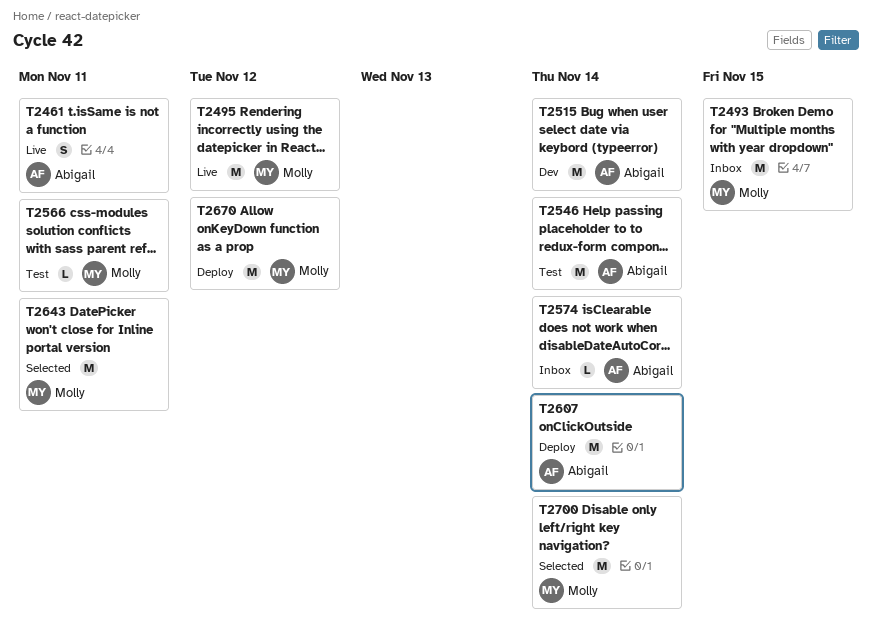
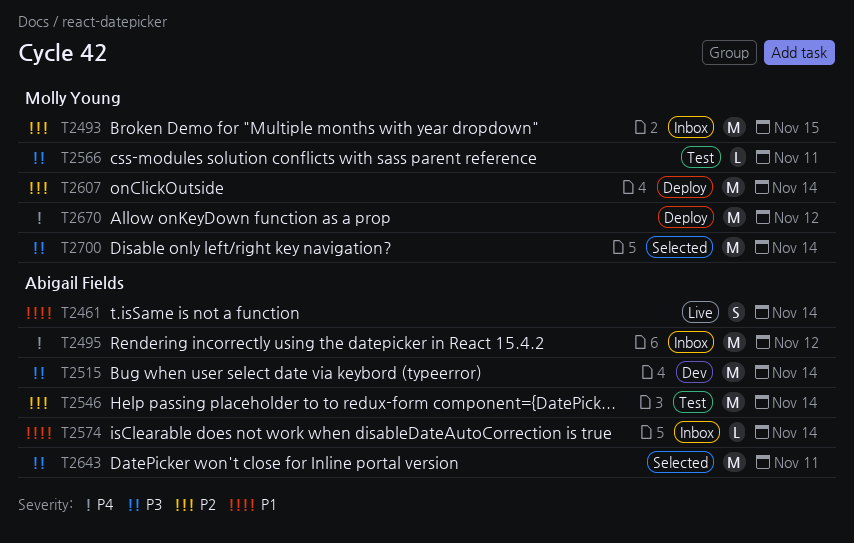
T2461, due: Nov 11 -> Nov 14
T2495, status: Live -> Inbox
T2495, owner: Molly Young -> Abigail Fields
T2607, owner: Abigail Fields -> Molly Young
T2643, owner: Molly Young -> Abigail Fields

